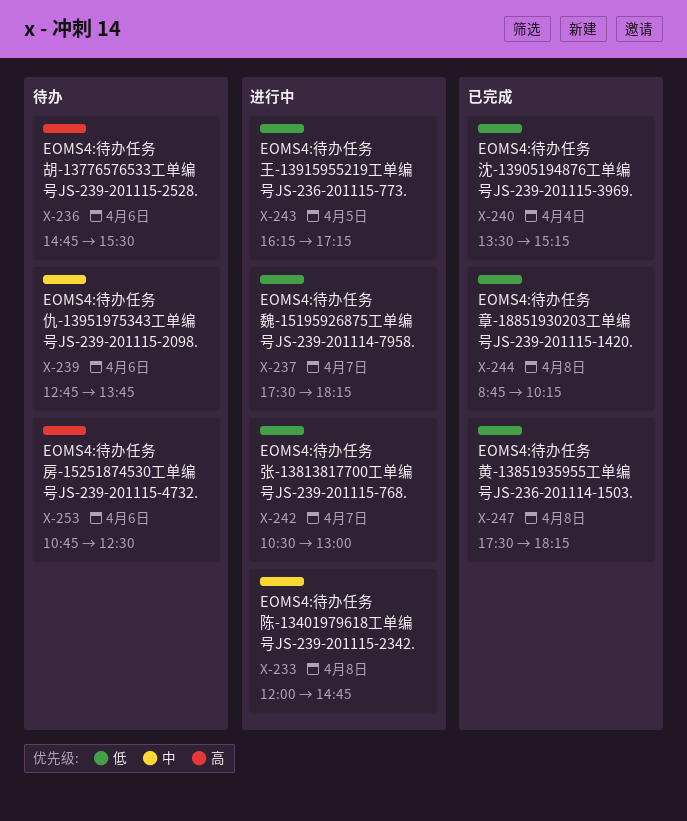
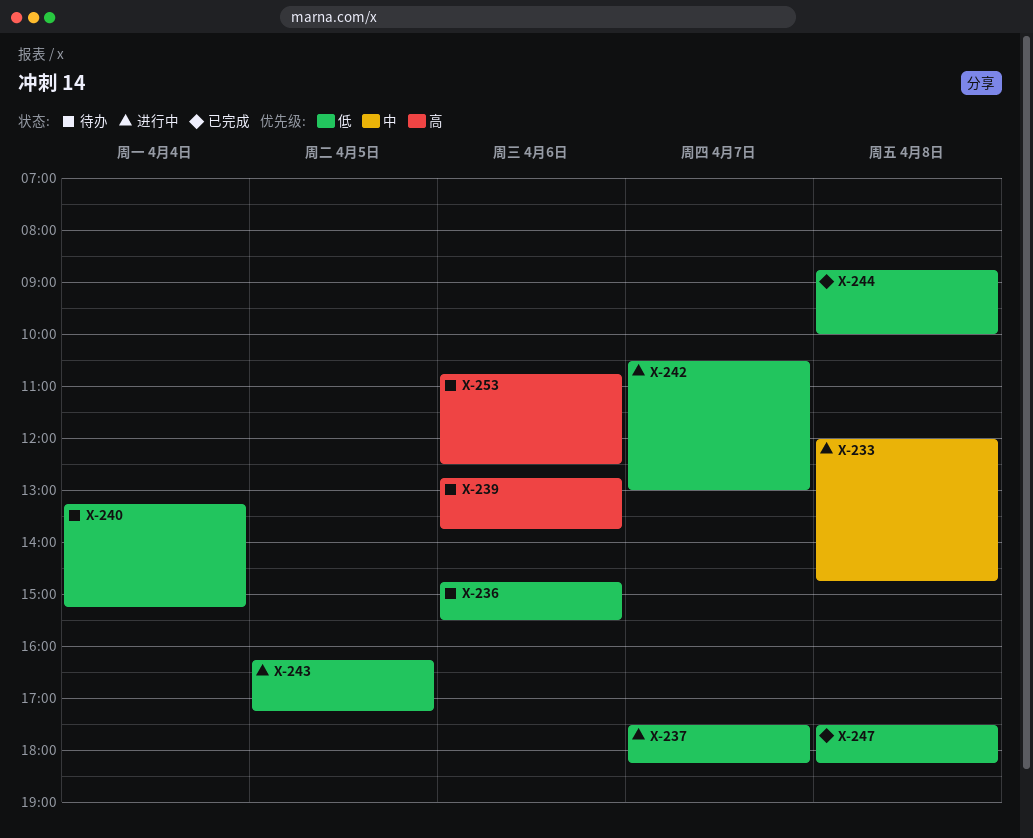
X-236, priority: 高 -> 低
X-239, priority: 中 -> 高
X-240, status: 已完成 -> 待办
X-240, begins: 13:30 -> 13:15
X-244, ends: 10:15 -> 10:00

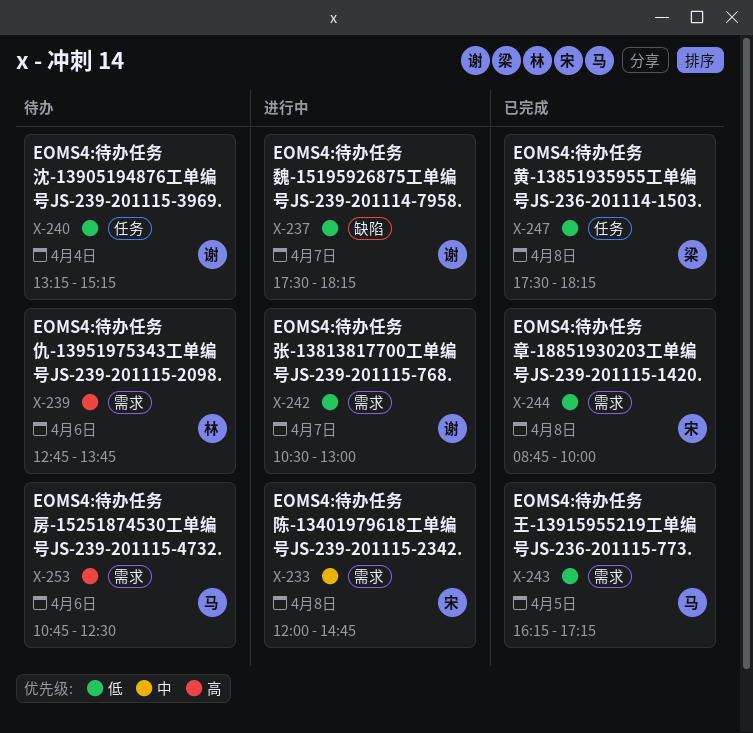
X-236: present -> none
X-243, status: 进行中 -> 已完成

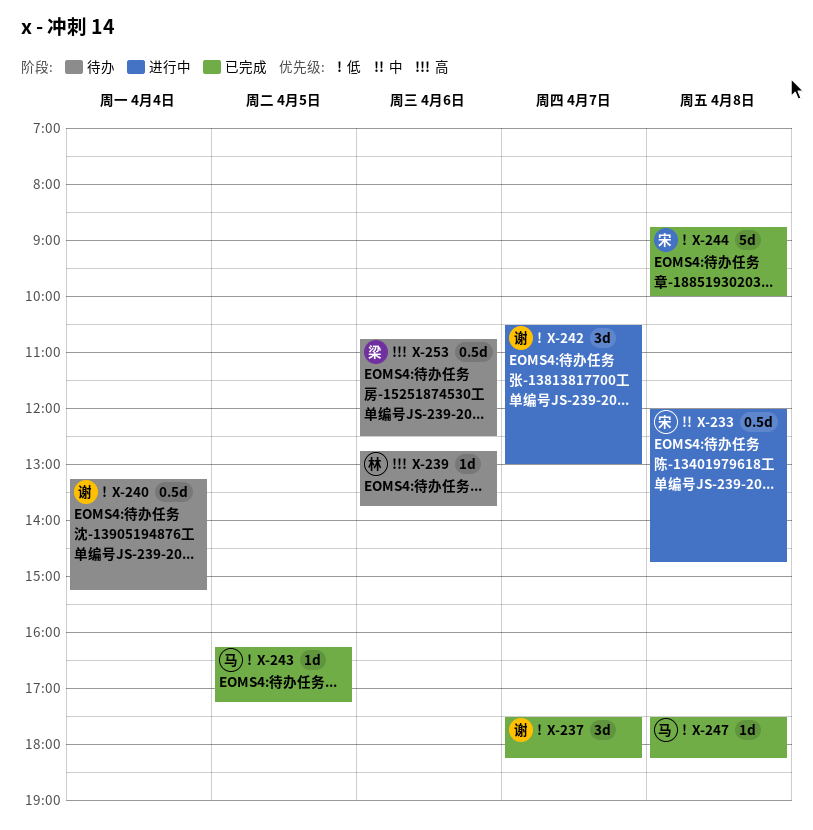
X-237, status: 进行中 -> 已完成
X-247, owner: 梁 -> 马
X-253, owner: 马 -> 梁

